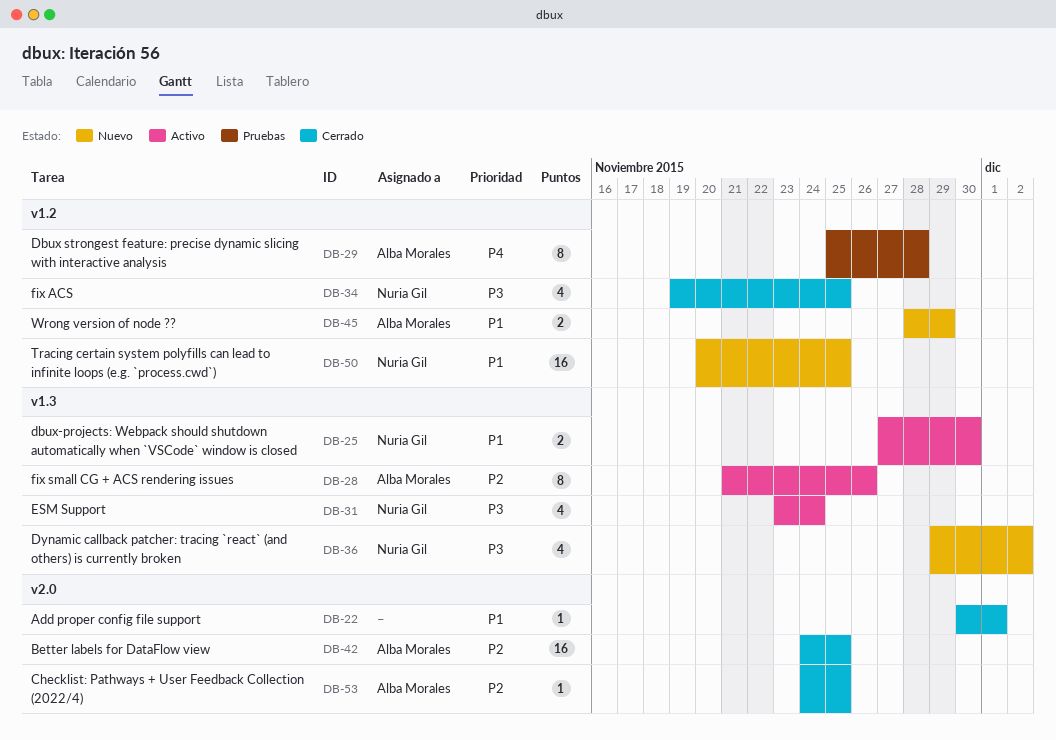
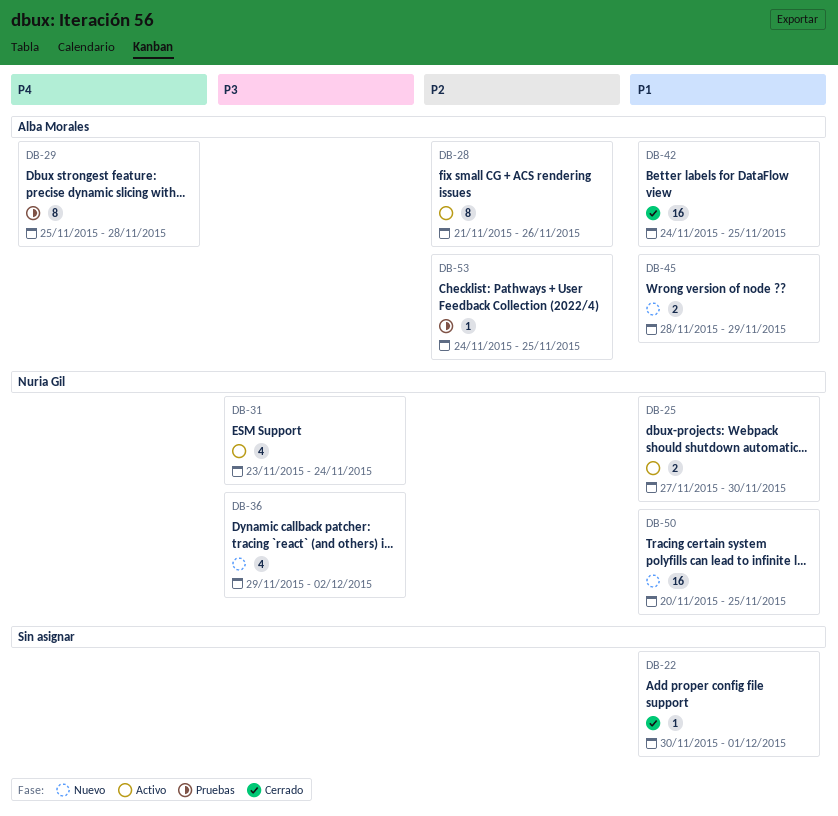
DB-34: present -> none
DB-42, priority: P2 -> P1
DB-53, status: Cerrado -> Pruebas

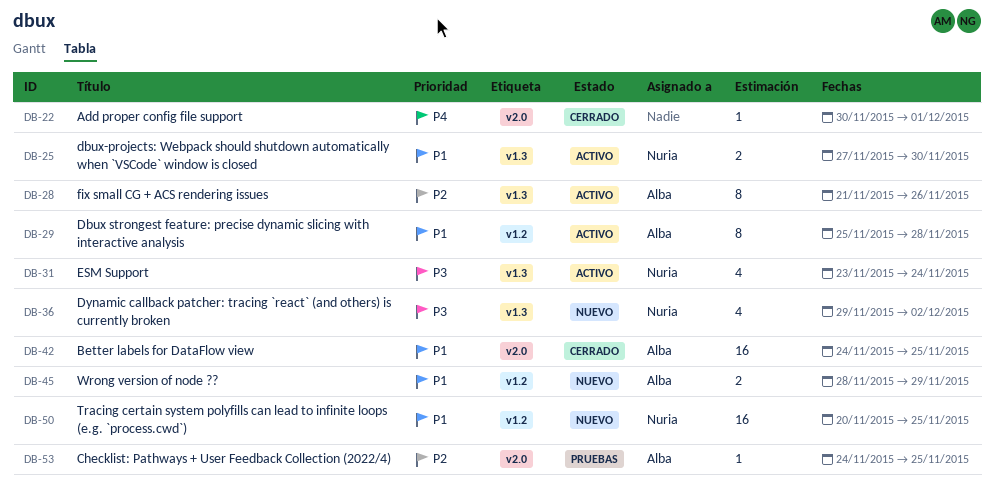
DB-22, priority: P1 -> P4
DB-29, status: Pruebas -> Activo
DB-29, priority: P4 -> P1

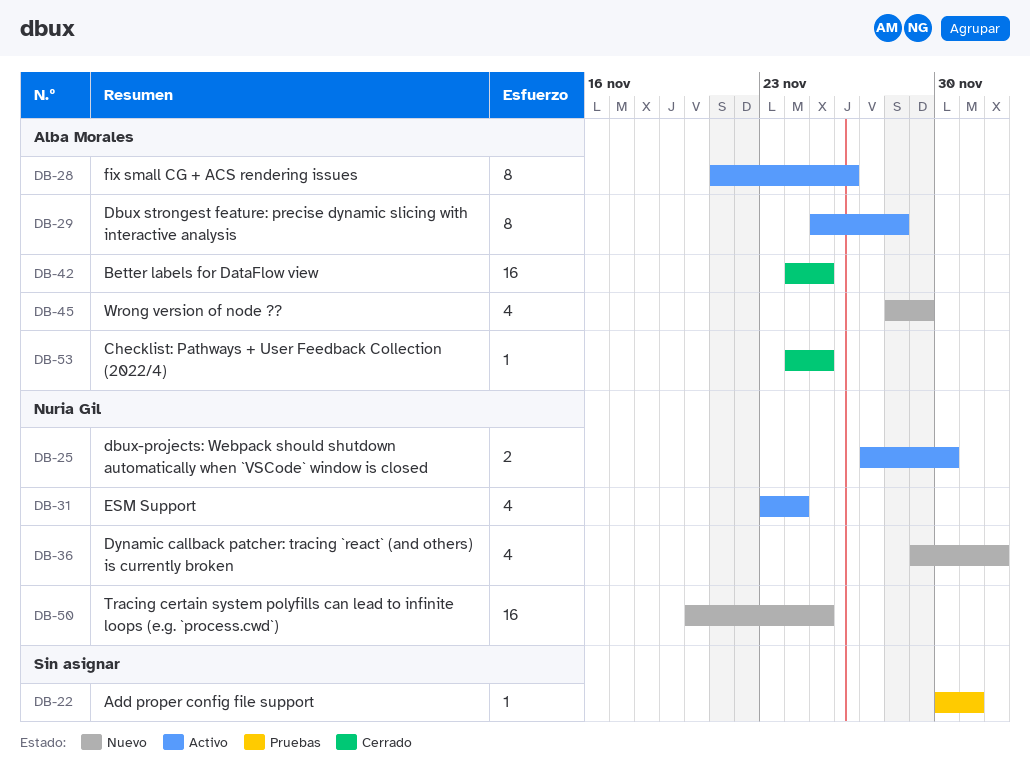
DB-22, status: Cerrado -> Pruebas
DB-45, estimate: 2 -> 4
DB-53, status: Pruebas -> Cerrado

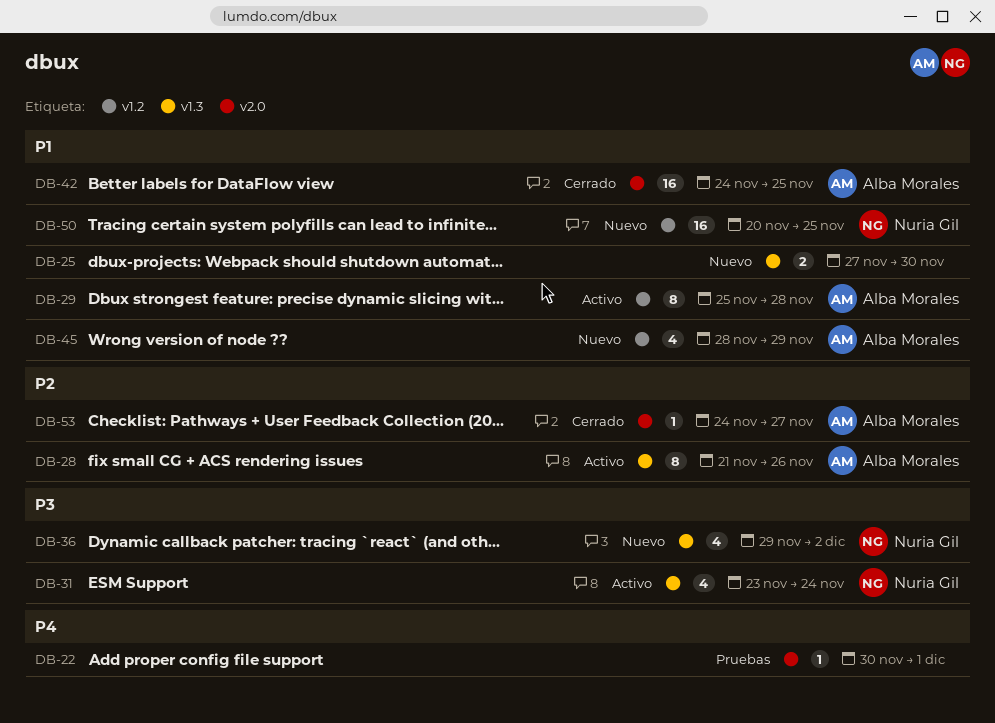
DB-25, status: Activo -> Nuevo
DB-25, owner: Nuria Gil -> none
DB-53, due: Nov 25 -> Nov 27

